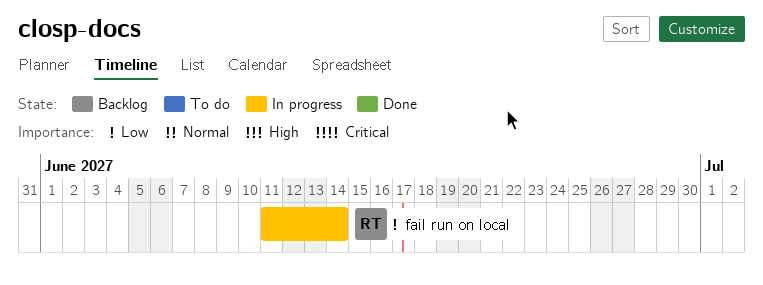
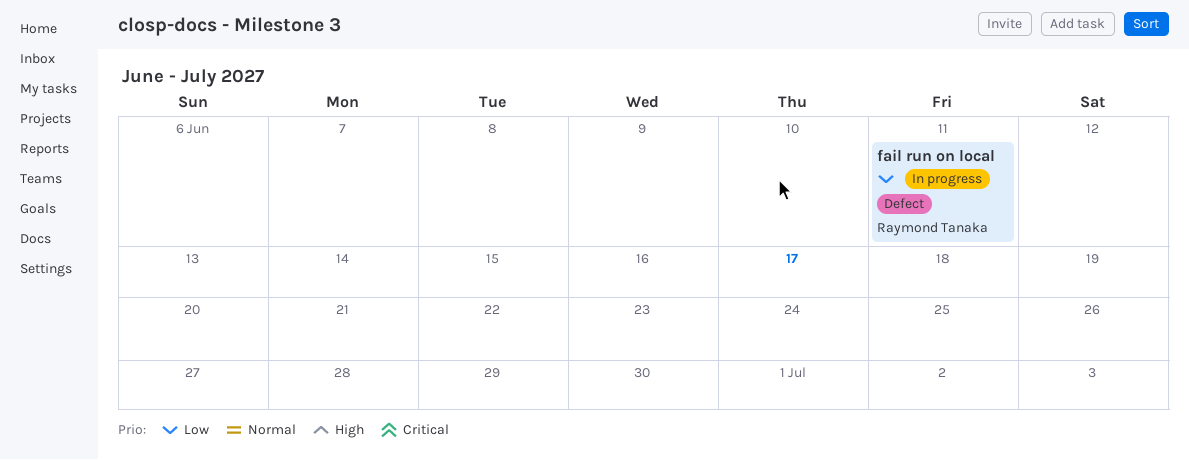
fail run on local, due: Jun 14 -> Jun 11

